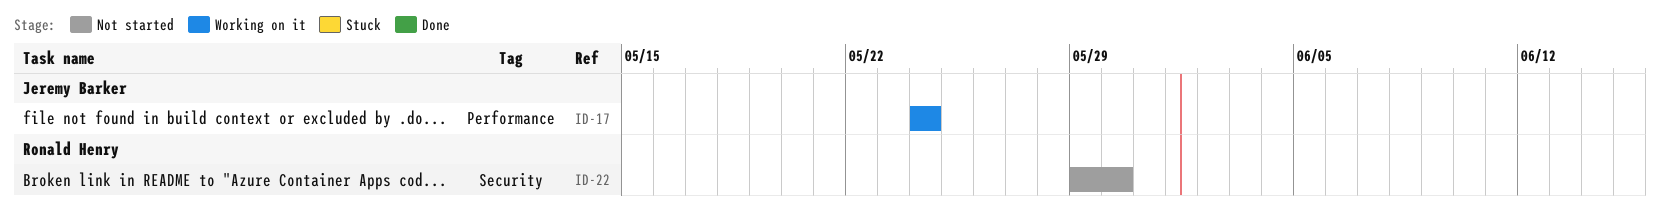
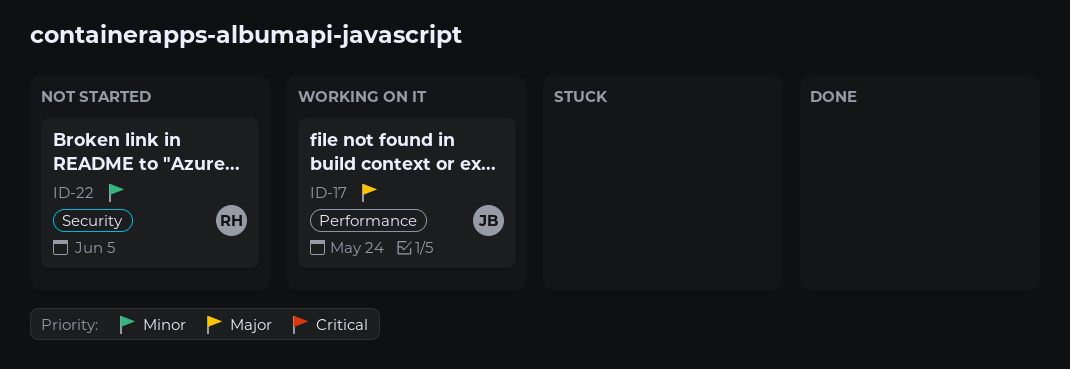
ID-22, due: May 30 -> Jun 5

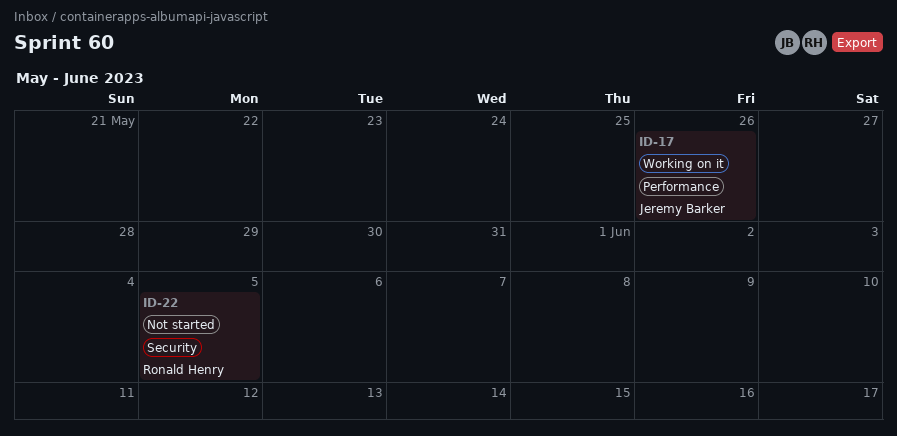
ID-17, due: May 24 -> May 26

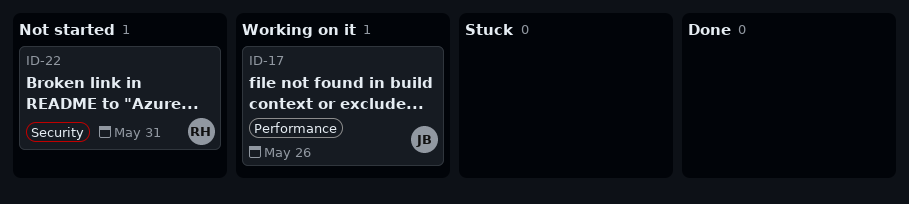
ID-22, due: Jun 5 -> May 31

